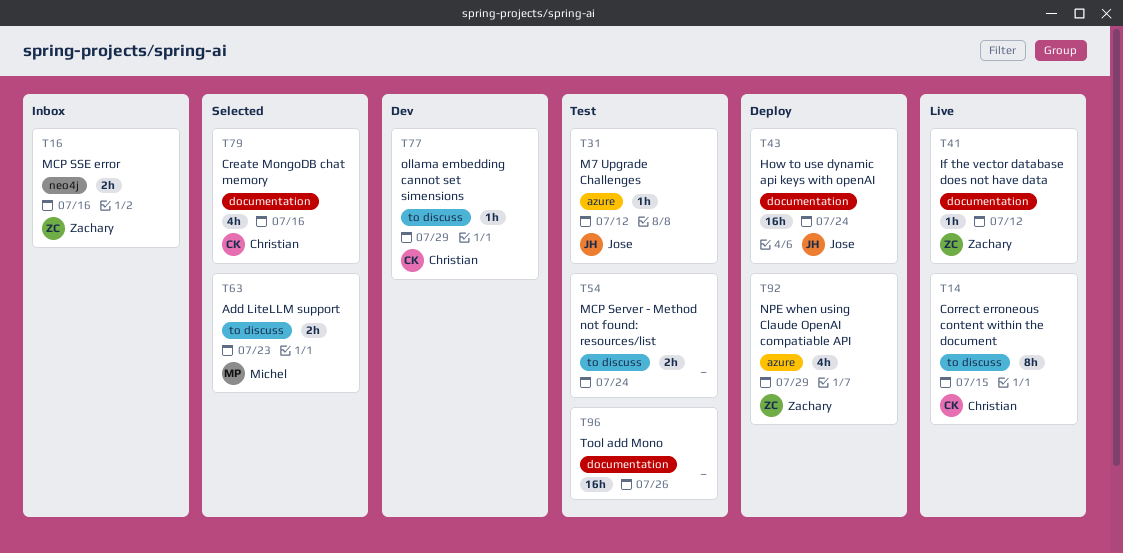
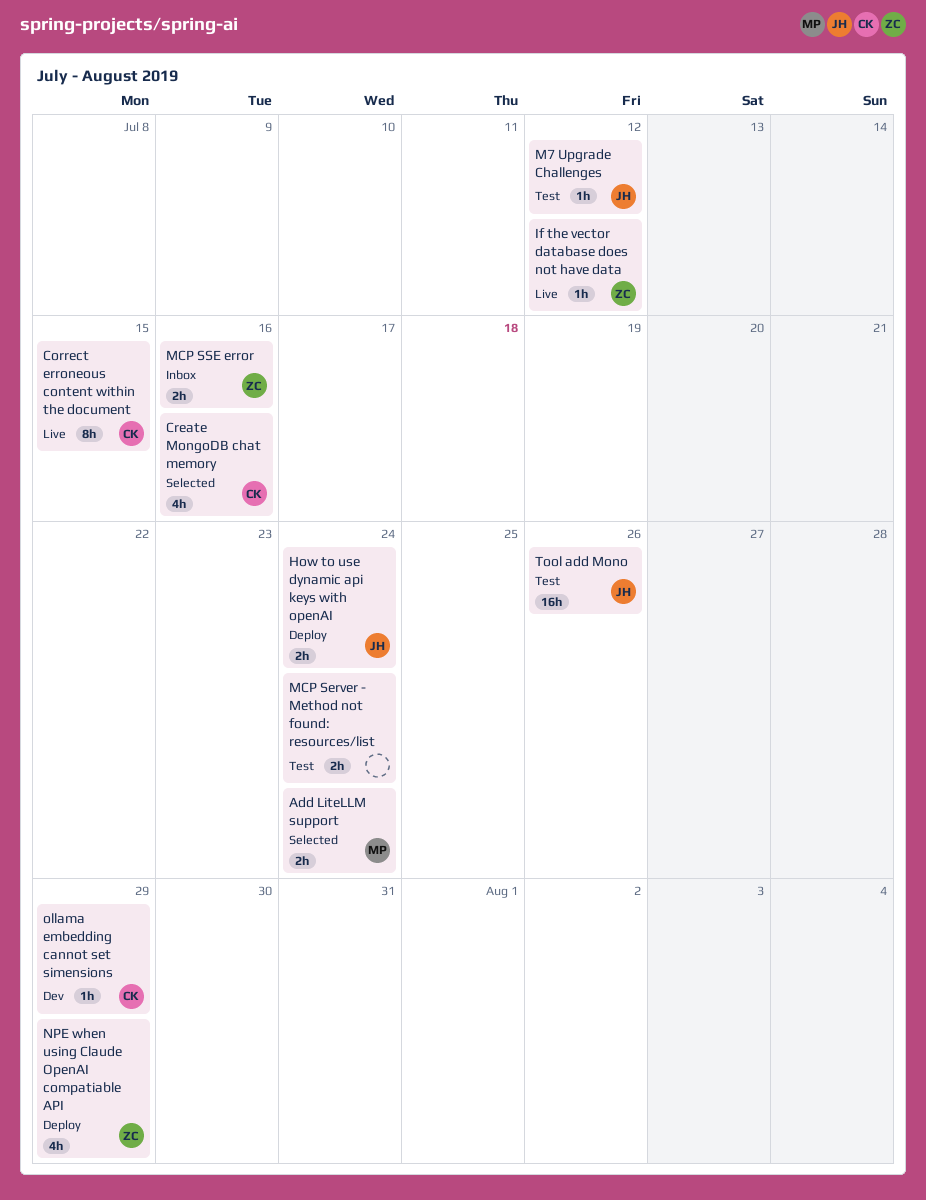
Add LiteLLM support, due: Jul 23 -> Jul 24
How to use dynamic api keys with openAI, estimate: 16h -> 2h
Tool add Mono, owner: none -> Jose

